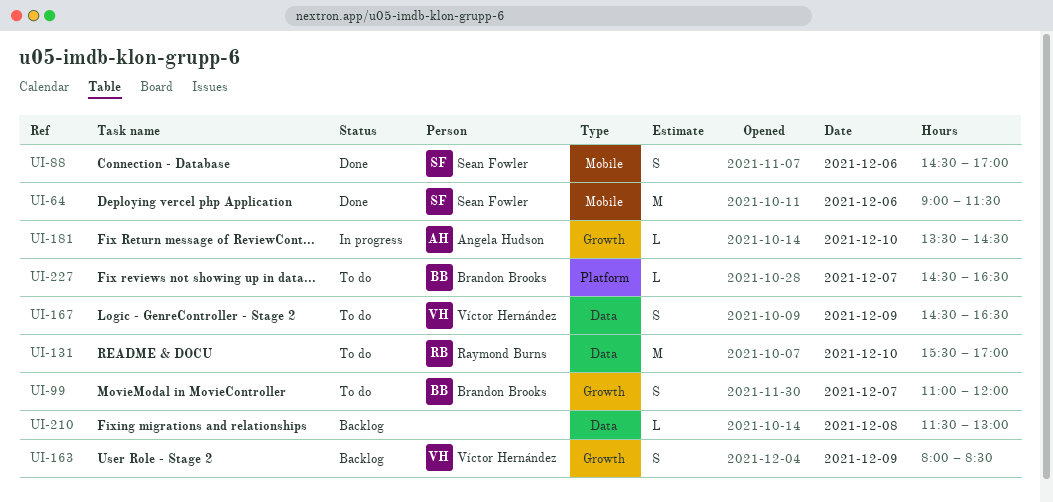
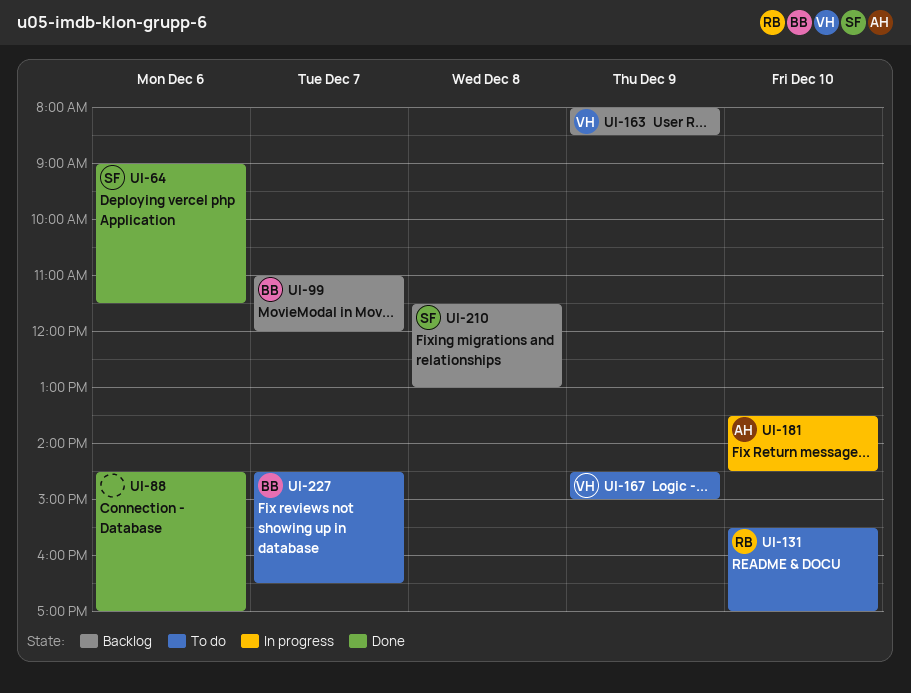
UI-88, owner: Sean Fowler -> none
UI-99, status: To do -> Backlog
UI-167, ends: 16:30 -> 15:00
UI-210, owner: none -> Sean Fowler

